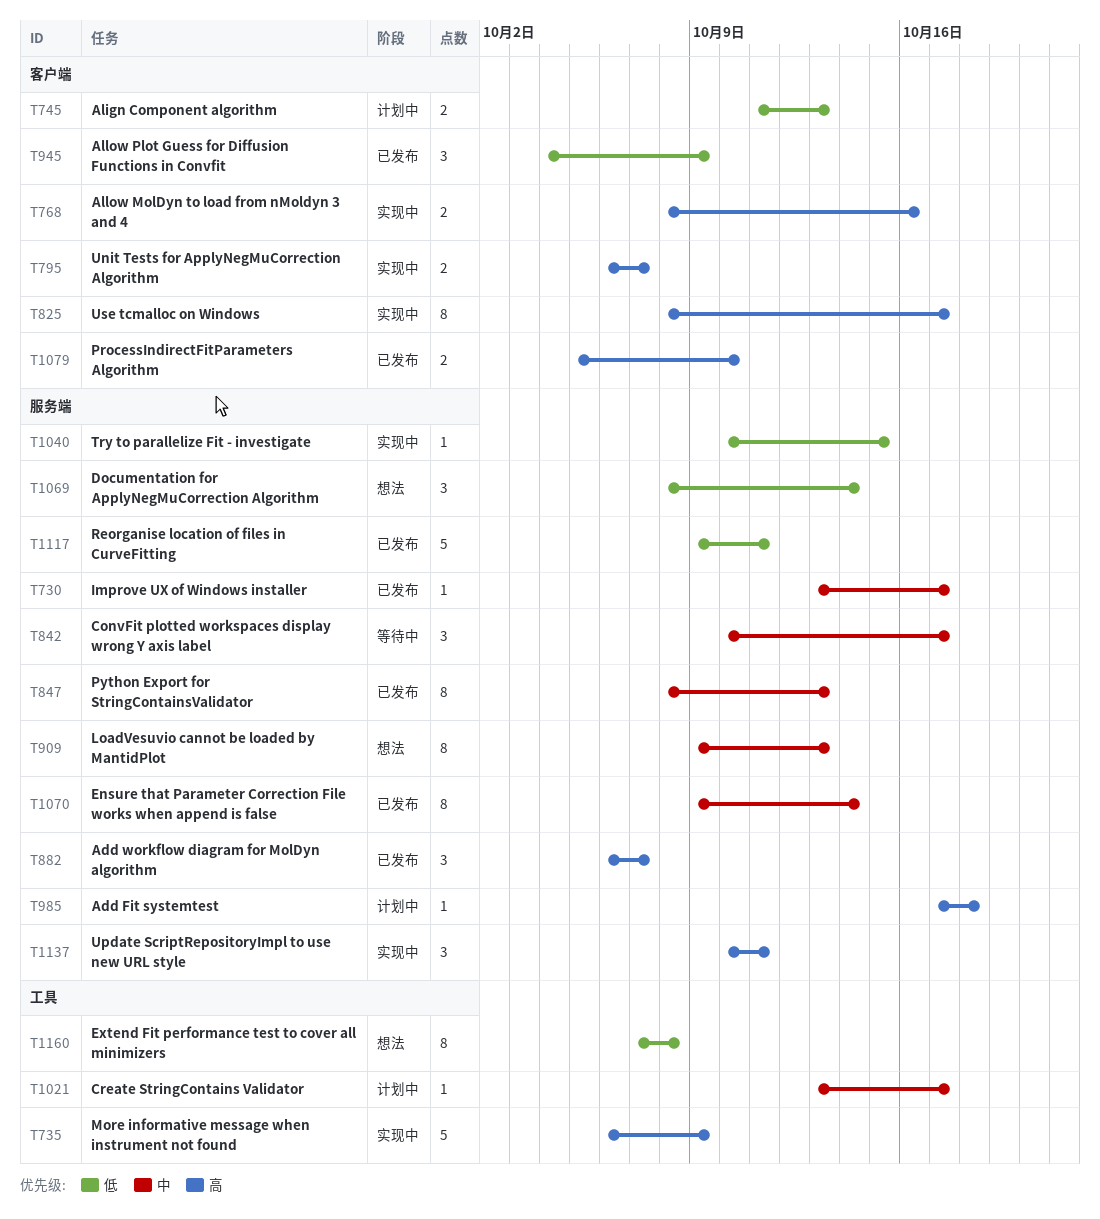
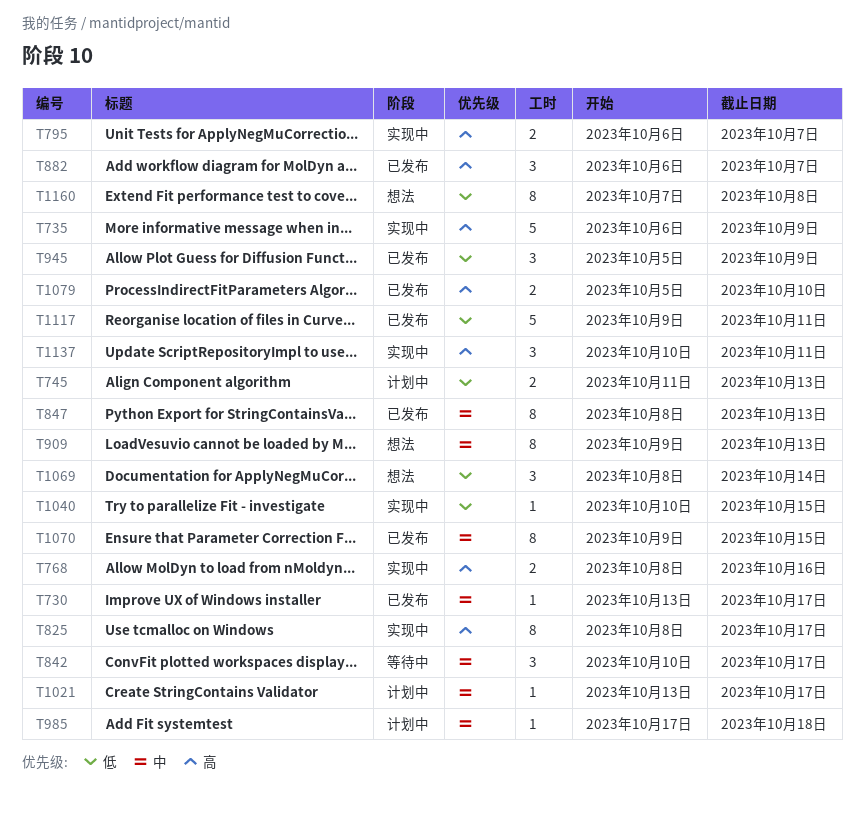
T945, start: Oct 4 -> Oct 5
T985, priority: 高 -> 中
T1070, due: Oct 14 -> Oct 15

